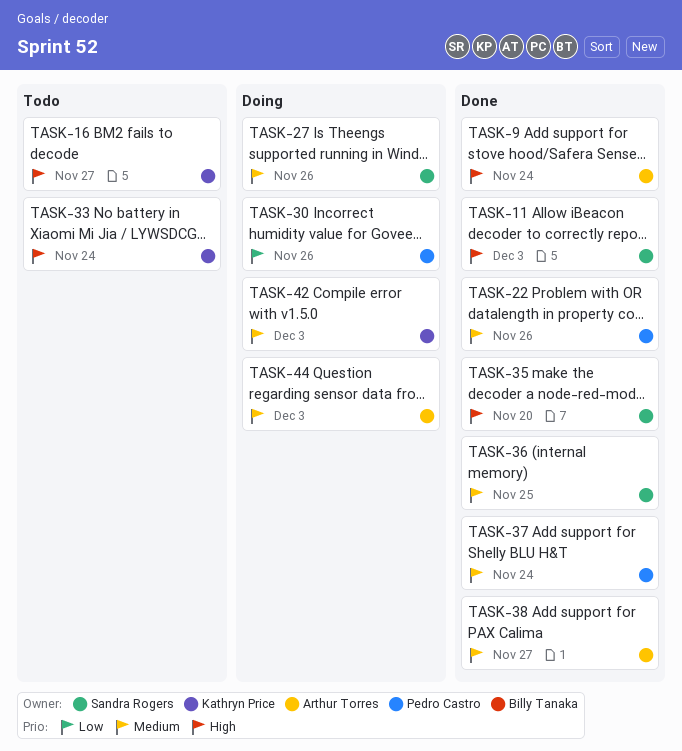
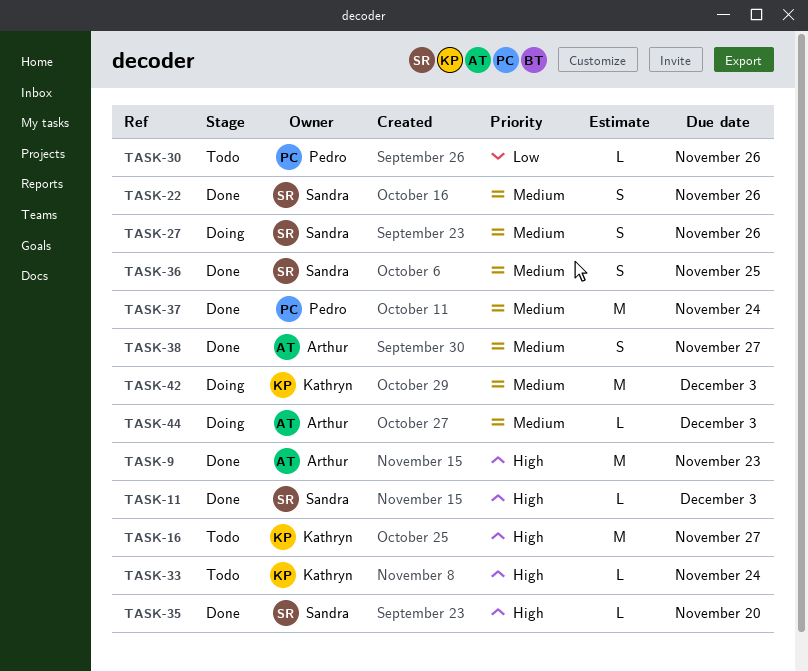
TASK-9, due: Nov 24 -> Nov 23
TASK-22, owner: Pedro Castro -> Sandra Rogers
TASK-30, status: Doing -> Todo

